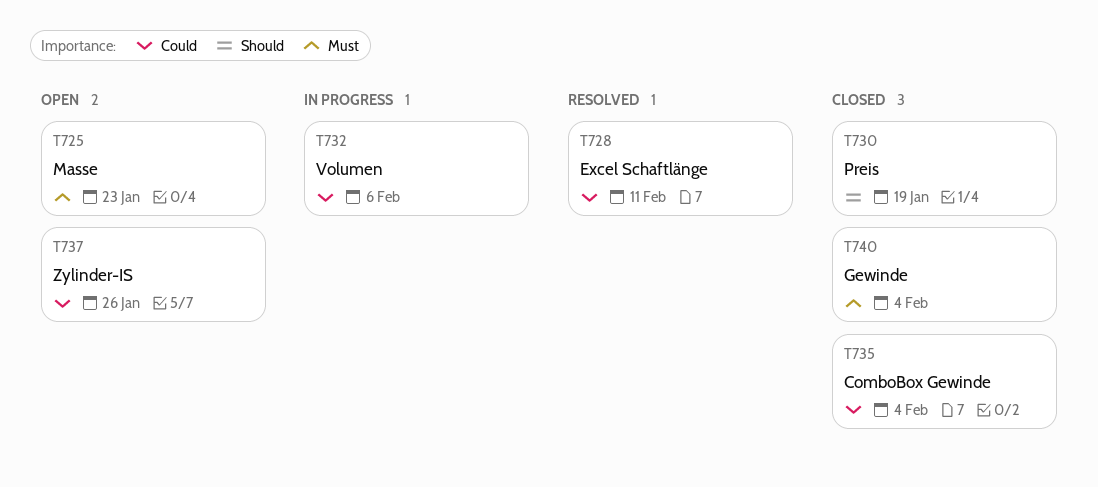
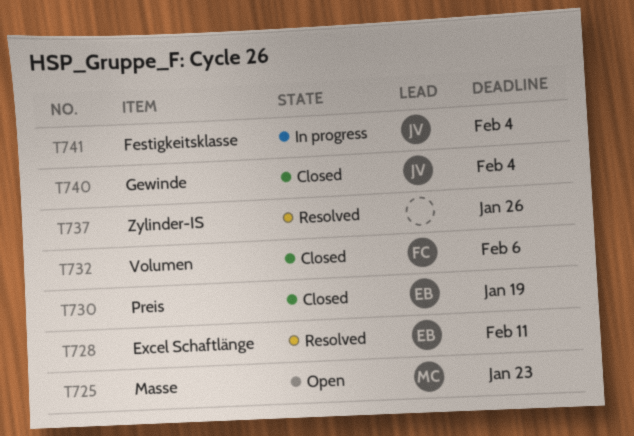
T732, status: In progress -> Closed
T735: present -> none
T737, status: Open -> Resolved
T741: none -> present

